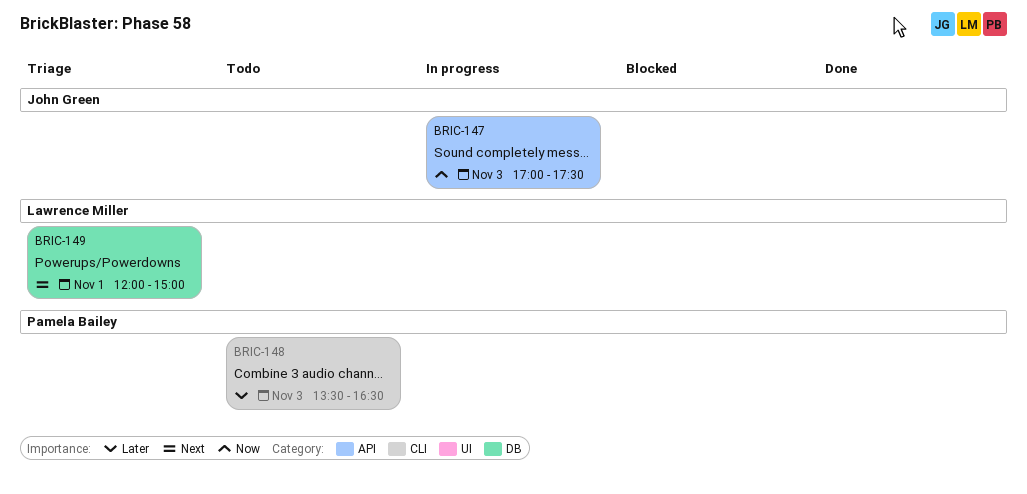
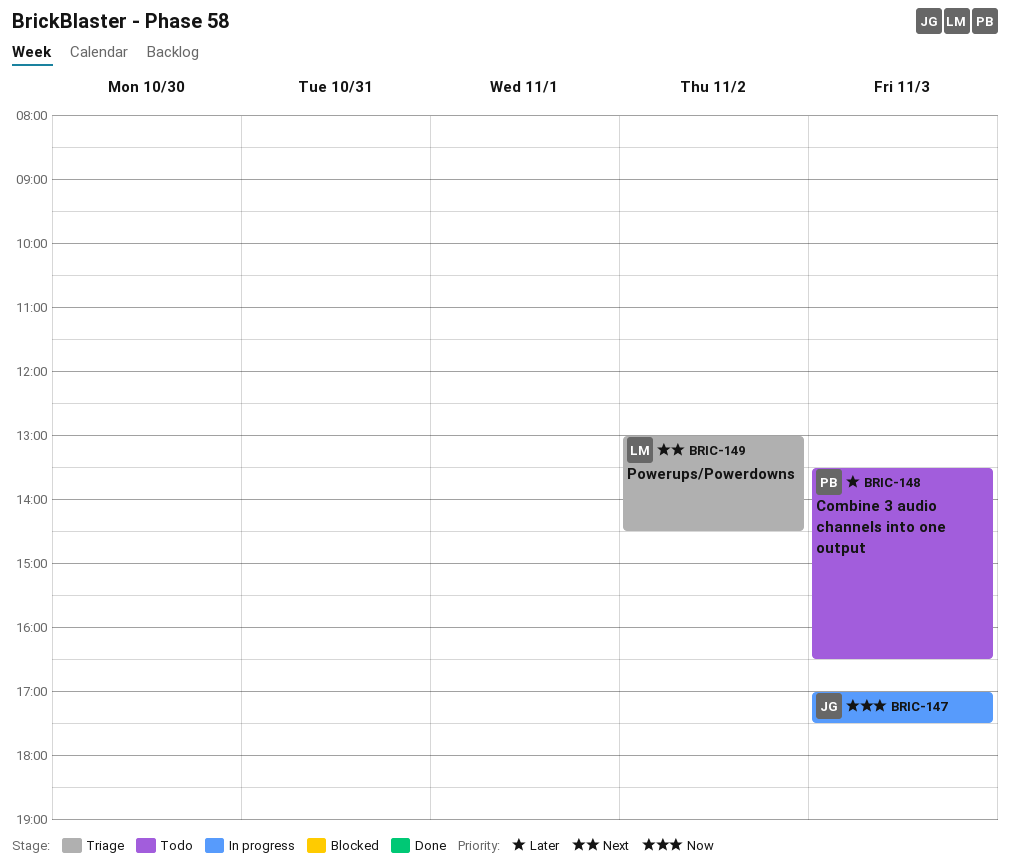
BRIC-149, day: Nov 1 -> Nov 2
BRIC-149, begins: 12:00 -> 13:00
BRIC-149, ends: 15:00 -> 14:30

